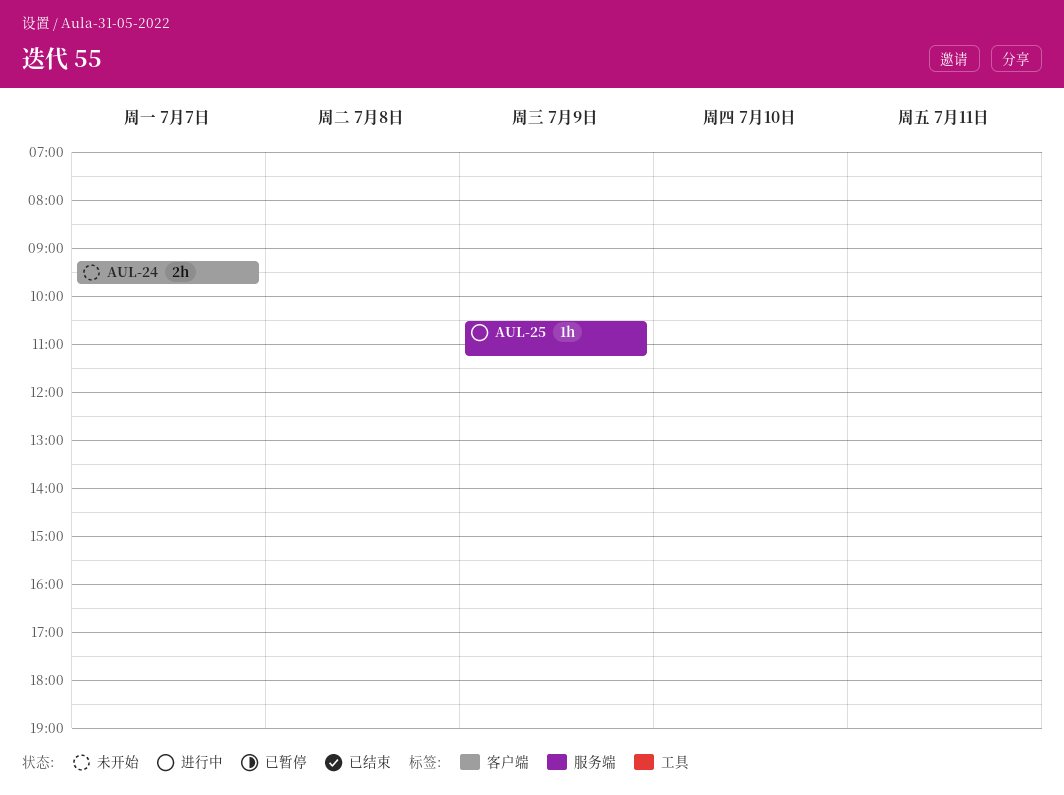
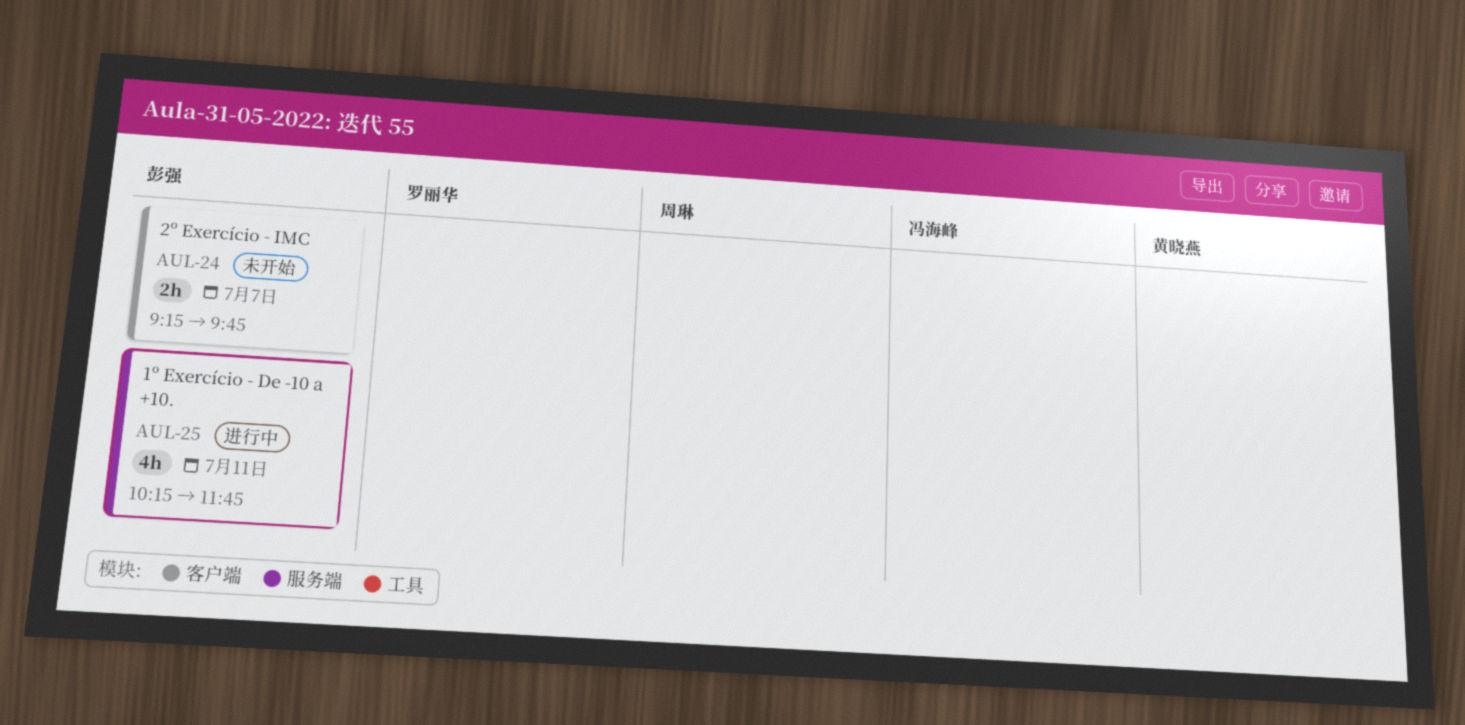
AUL-25, estimate: 1h -> 4h
AUL-25, day: Jul 9 -> Jul 11
AUL-25, begins: 10:30 -> 10:15
AUL-25, ends: 11:15 -> 11:45

